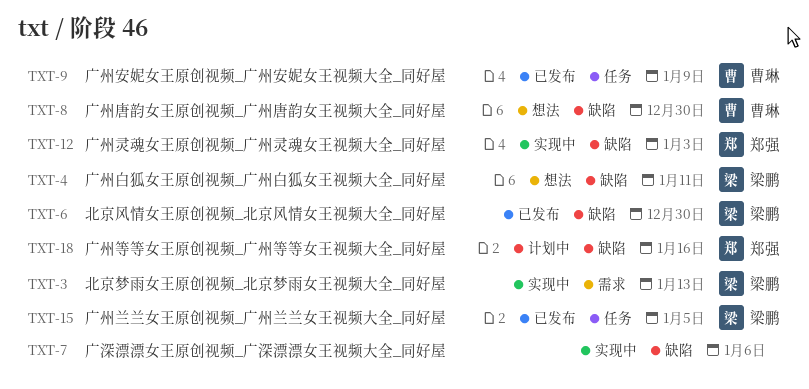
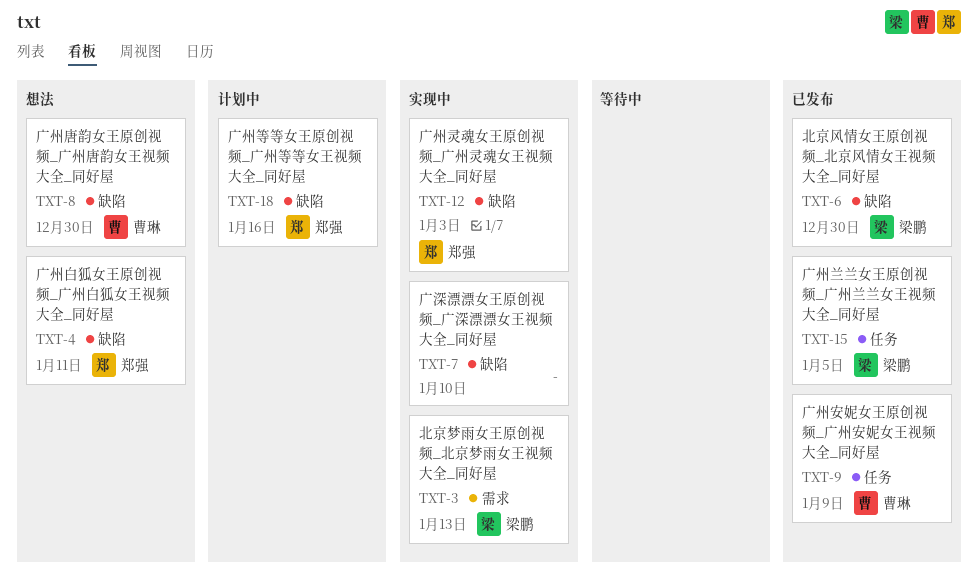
TXT-4, owner: 梁鹏 -> 郑强
TXT-7, due: Jan 6 -> Jan 10

